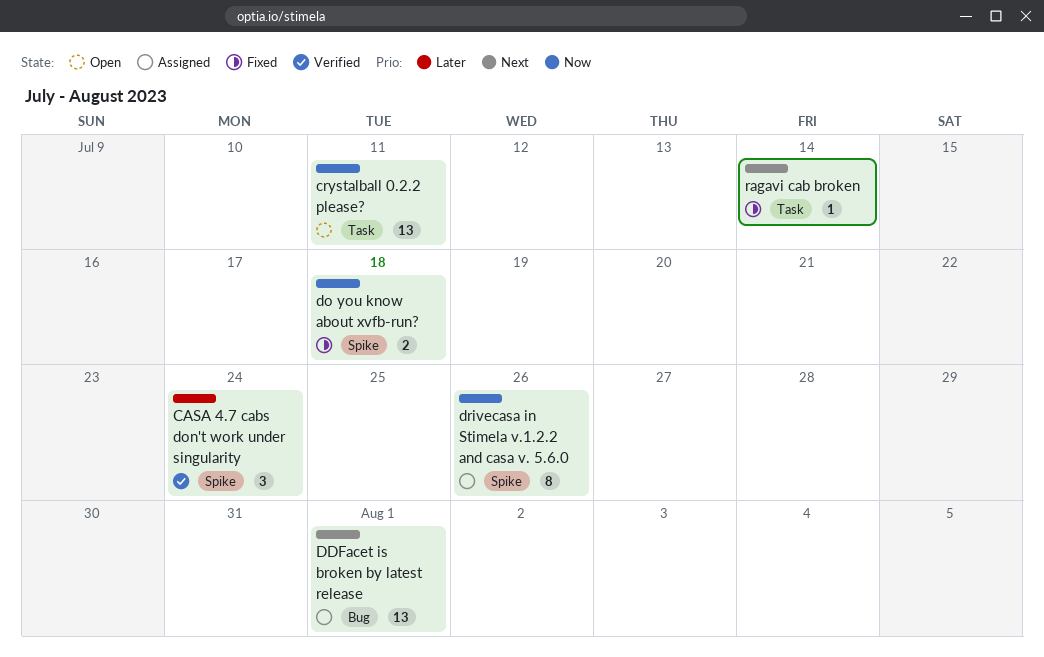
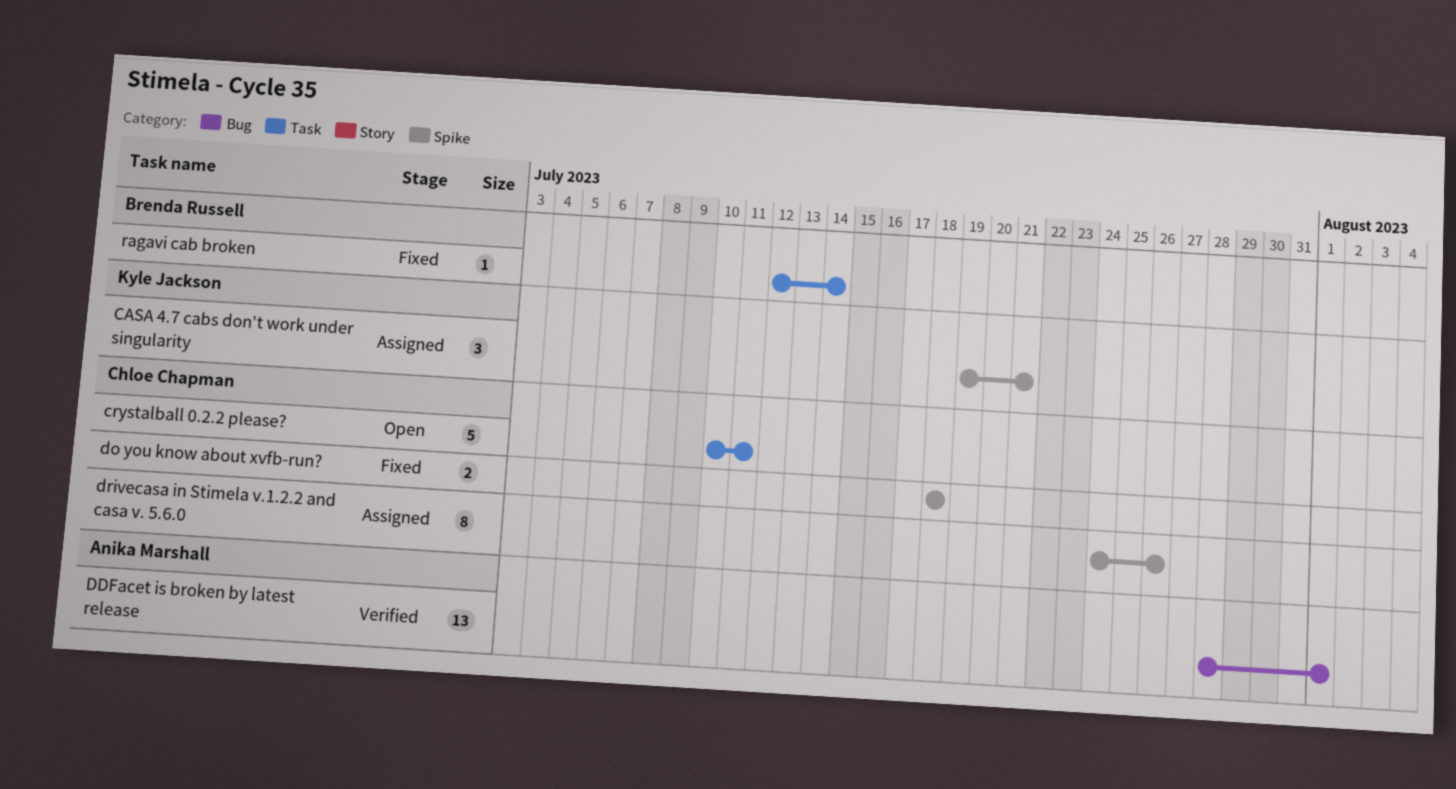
CASA 4.7 cabs don't work under singularity, status: Verified -> Assigned
CASA 4.7 cabs don't work under singularity, due: Jul 24 -> Jul 21
crystalball 0.2.2 please?, estimate: 13 -> 5
DDFacet is broken by latest release, status: Assigned -> Verified

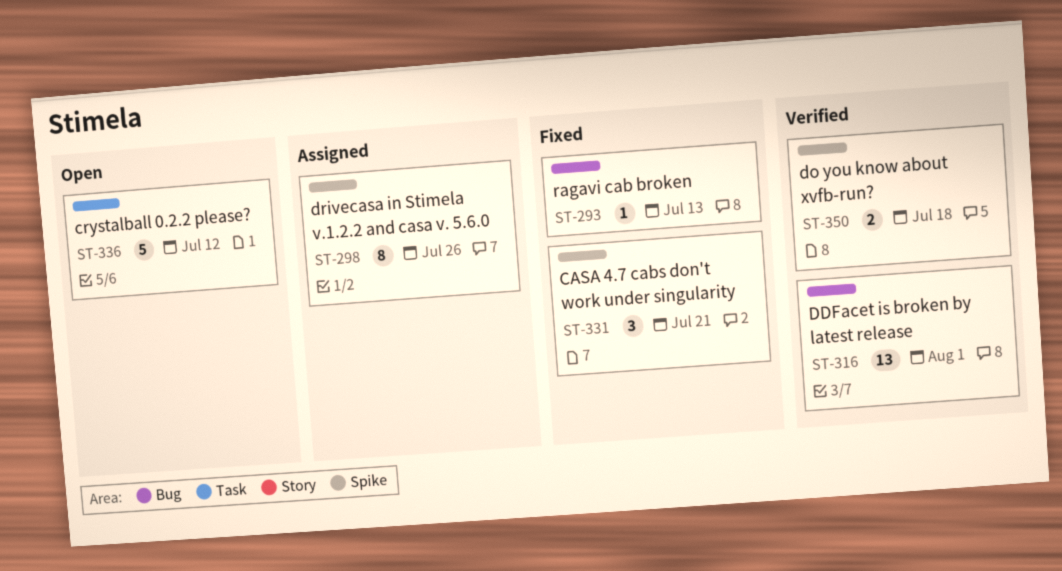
CASA 4.7 cabs don't work under singularity, status: Assigned -> Fixed
crystalball 0.2.2 please?, due: Jul 11 -> Jul 12
do you know about xvfb-run?, status: Fixed -> Verified
ragavi cab broken, label: Task -> Bug
ragavi cab broken, due: Jul 14 -> Jul 13

